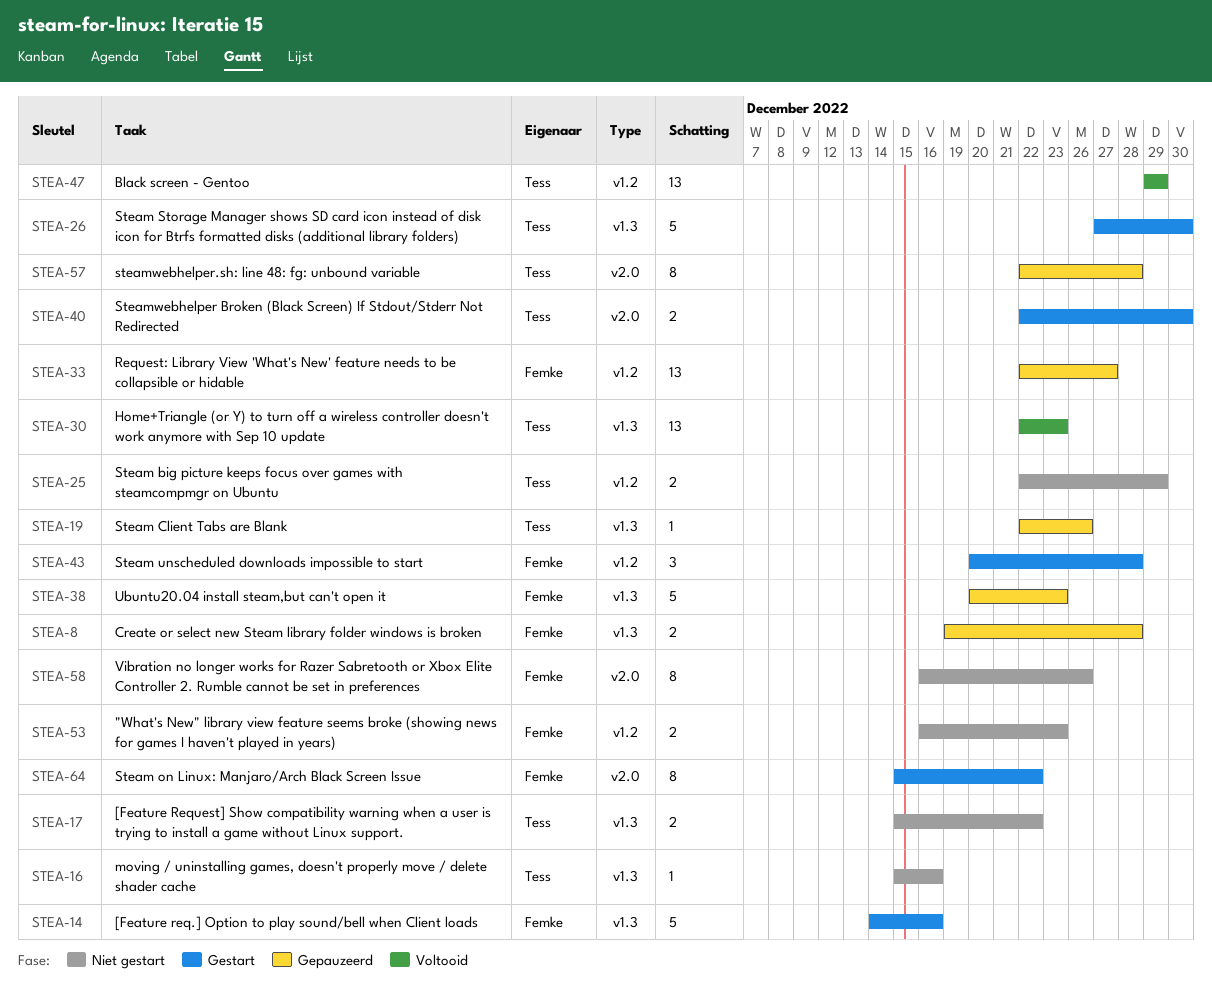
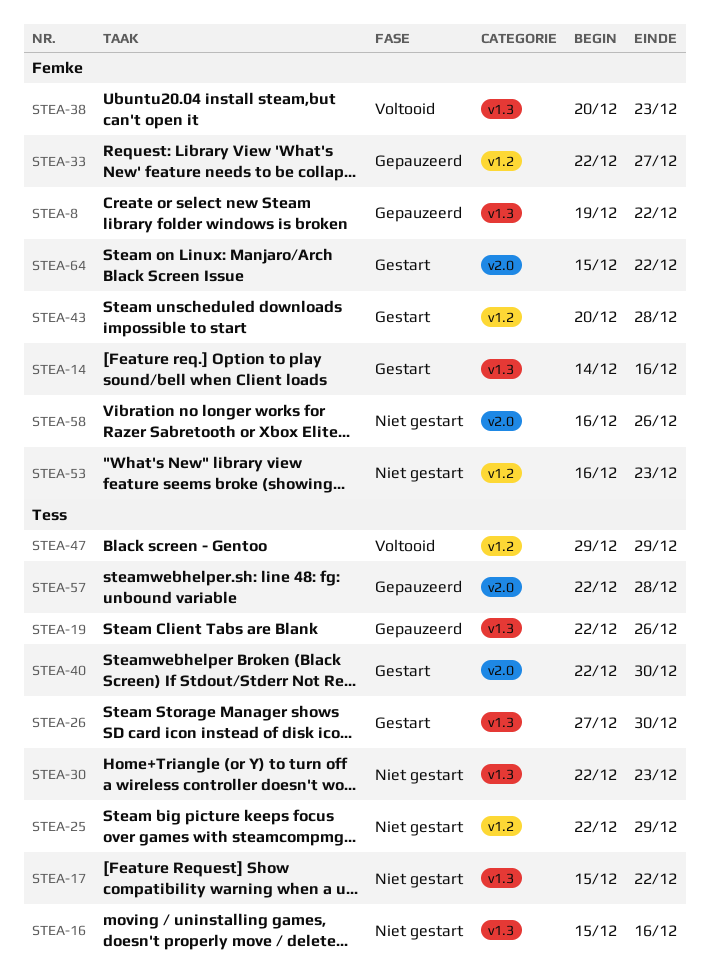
STEA-8, due: Dec 28 -> Dec 22
STEA-30, status: Voltooid -> Niet gestart
STEA-38, status: Gepauzeerd -> Voltooid

